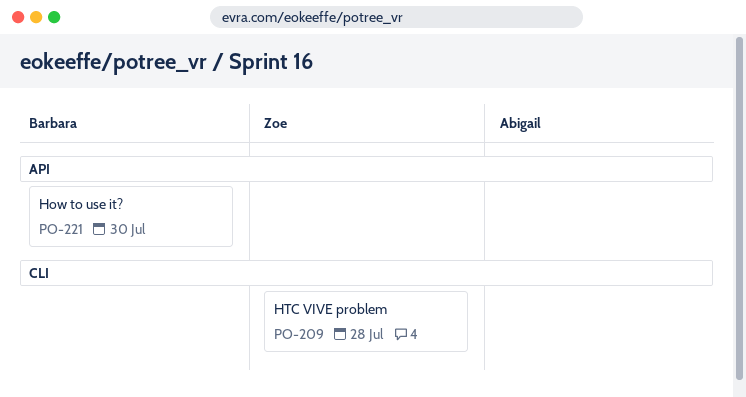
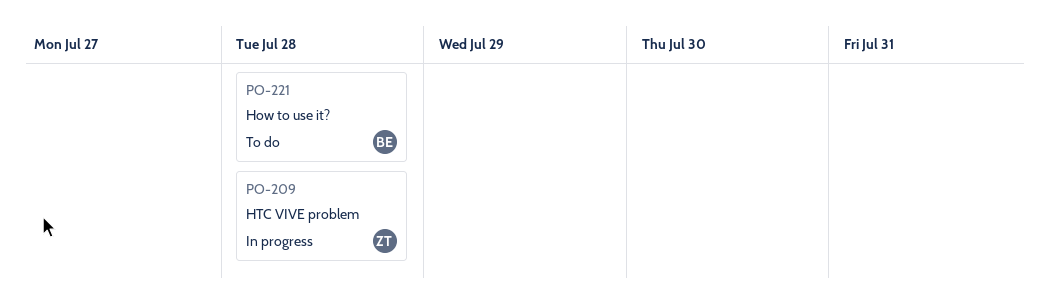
PO-221, due: Jul 30 -> Jul 28

